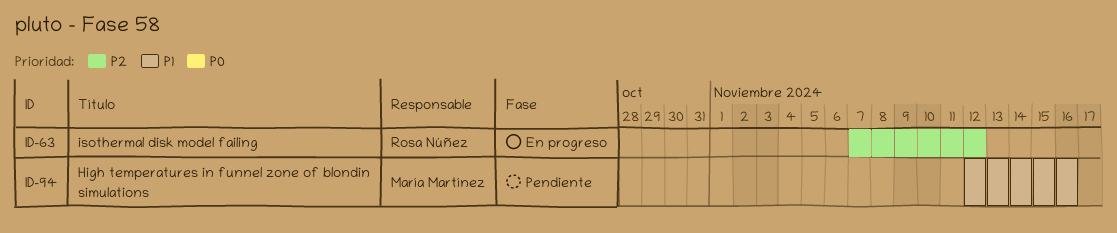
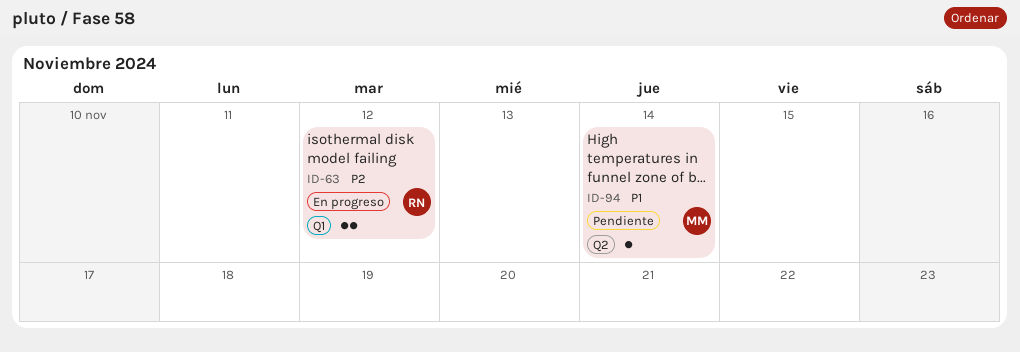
ID-94, due: Nov 16 -> Nov 14

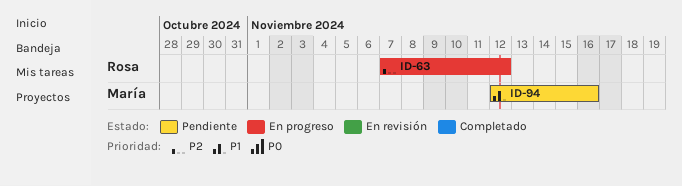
ID-94, due: Nov 14 -> Nov 16

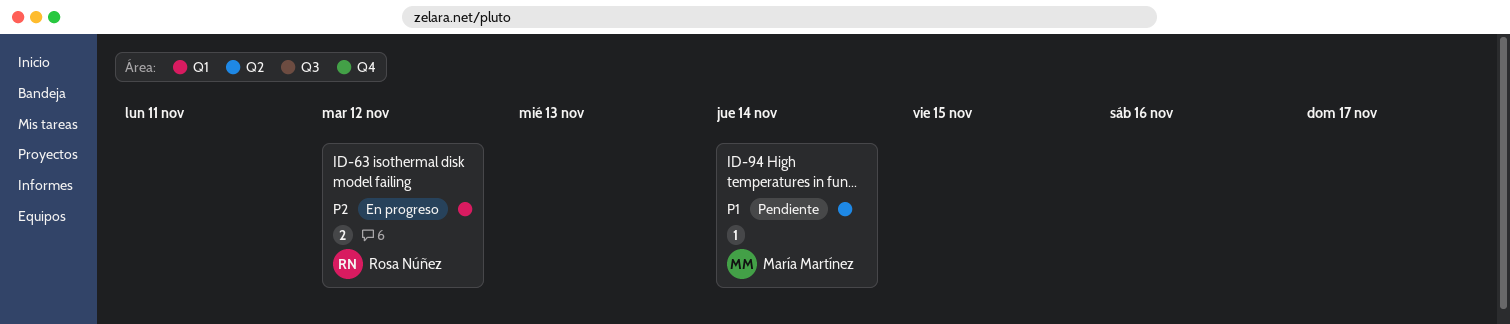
ID-94, due: Nov 16 -> Nov 14

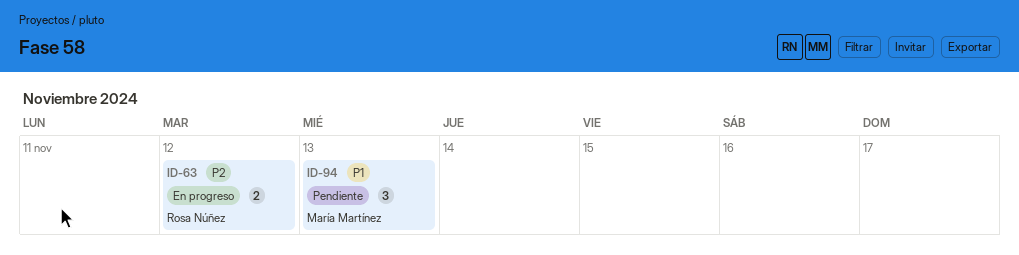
ID-94, estimate: 1 -> 3
ID-94, due: Nov 14 -> Nov 13

